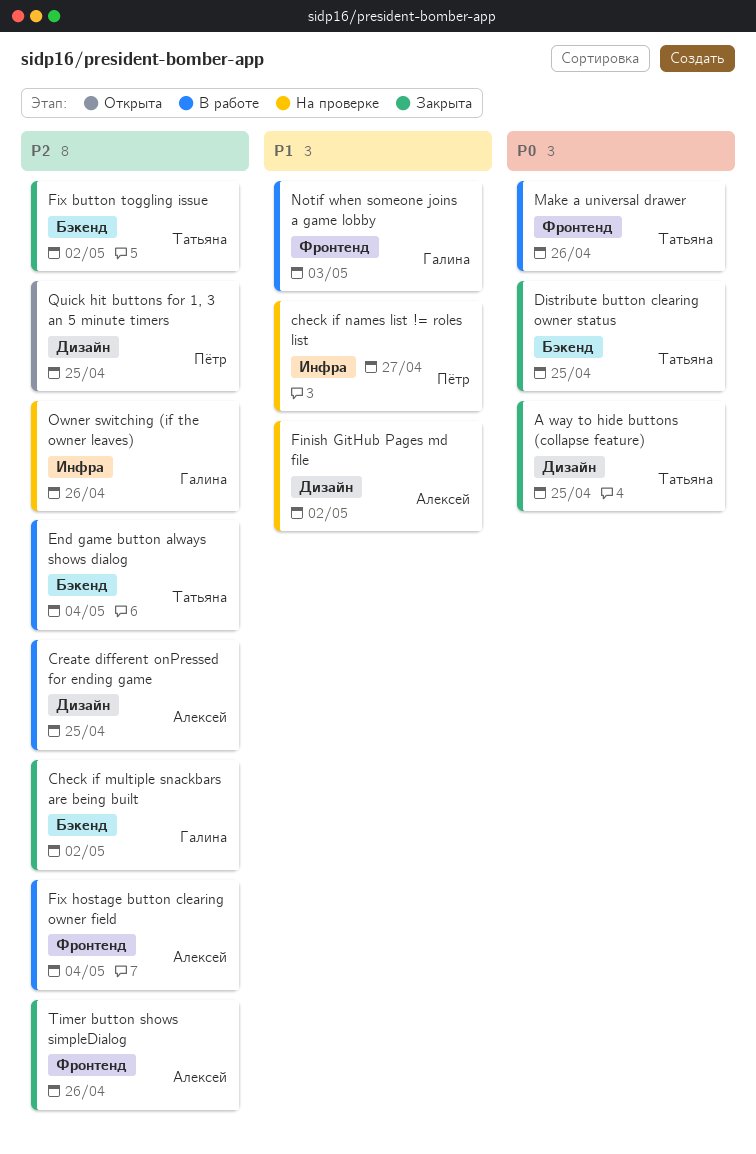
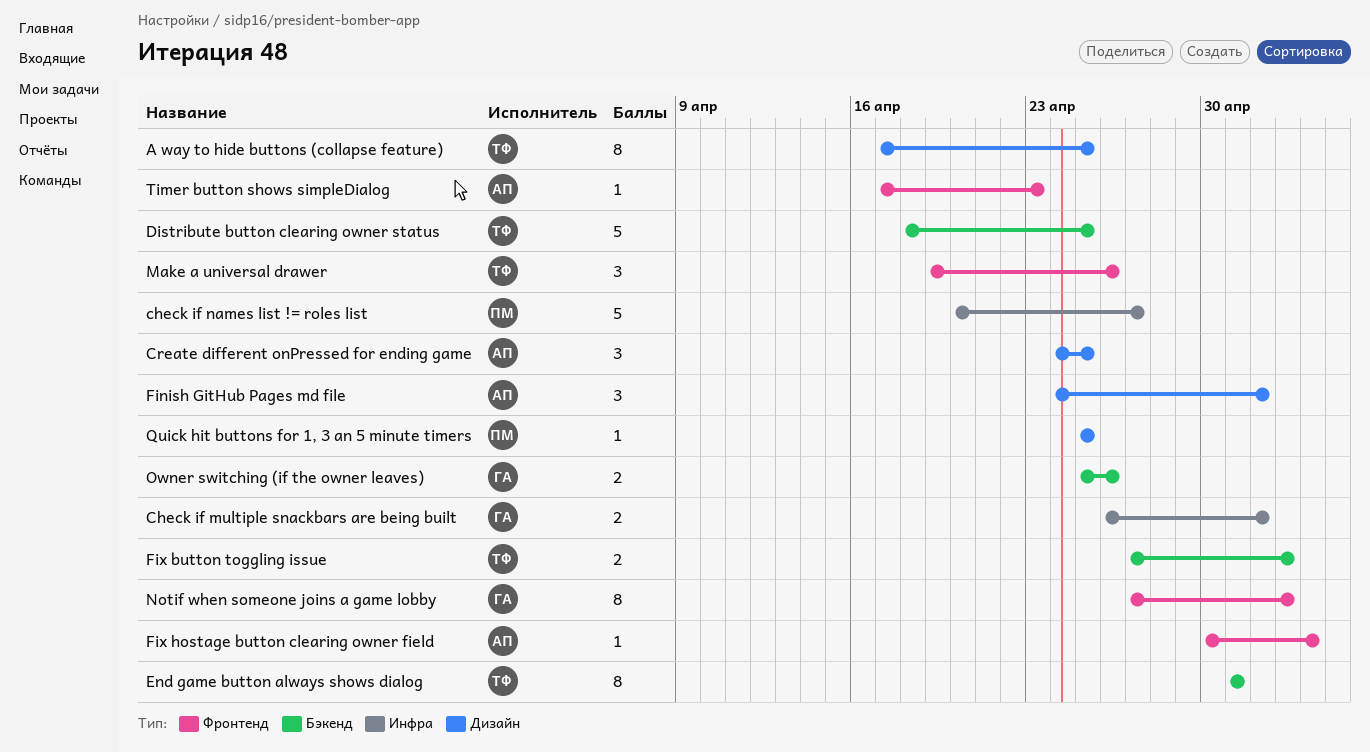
Check if multiple snackbars are being built, label: Бэкенд -> Инфра
End game button always shows dialog, due: May 4 -> May 1
Fix button toggling issue, due: May 2 -> May 3
Owner switching (if the owner leaves), label: Инфра -> Бэкенд
Timer button shows simpleDialog, due: Apr 26 -> Apr 23

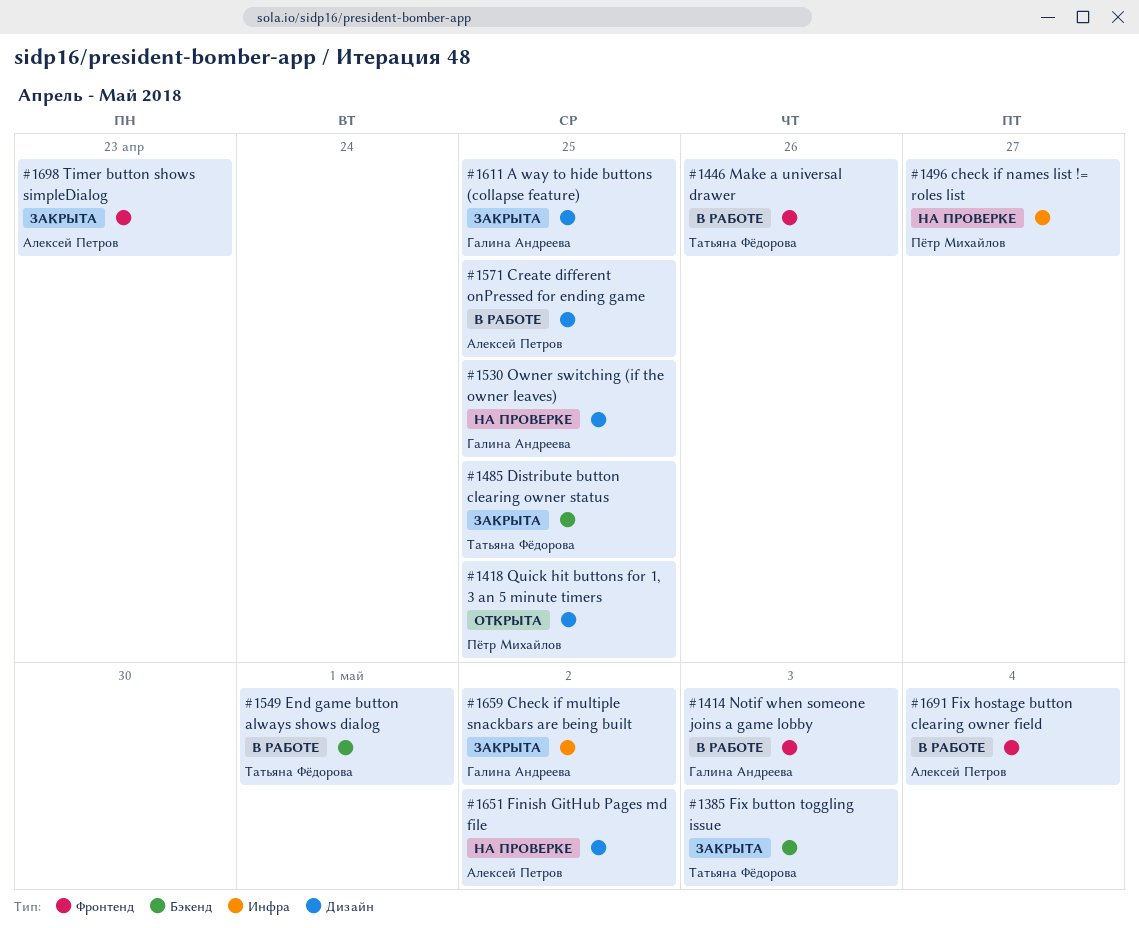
A way to hide buttons (collapse feature), owner: Татьяна Фёдорова -> Галина Андреева
Owner switching (if the owner leaves), label: Бэкенд -> Дизайн
Owner switching (if the owner leaves), due: Apr 26 -> Apr 25

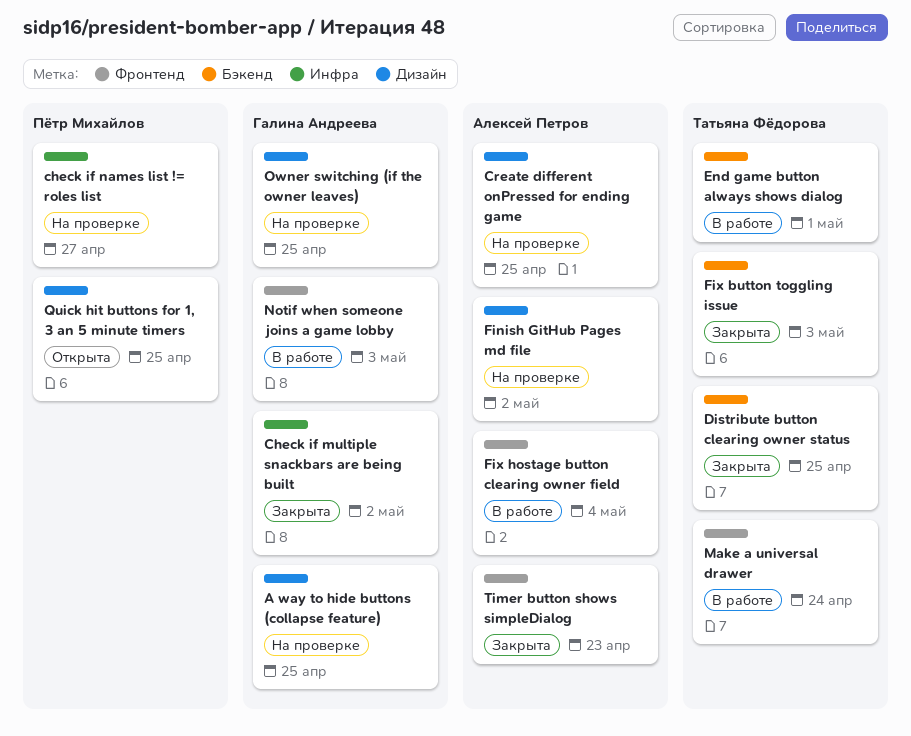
A way to hide buttons (collapse feature), status: Закрыта -> На проверке
Create different onPressed for ending game, status: В работе -> На проверке
Make a universal drawer, due: Apr 26 -> Apr 24

